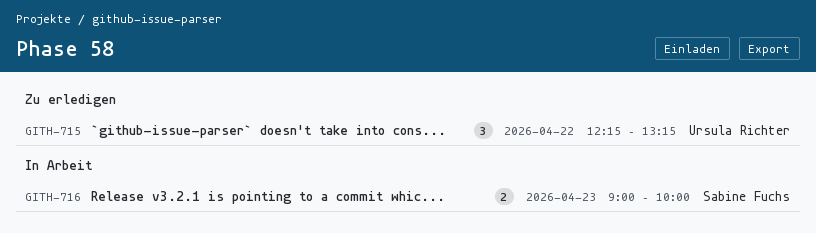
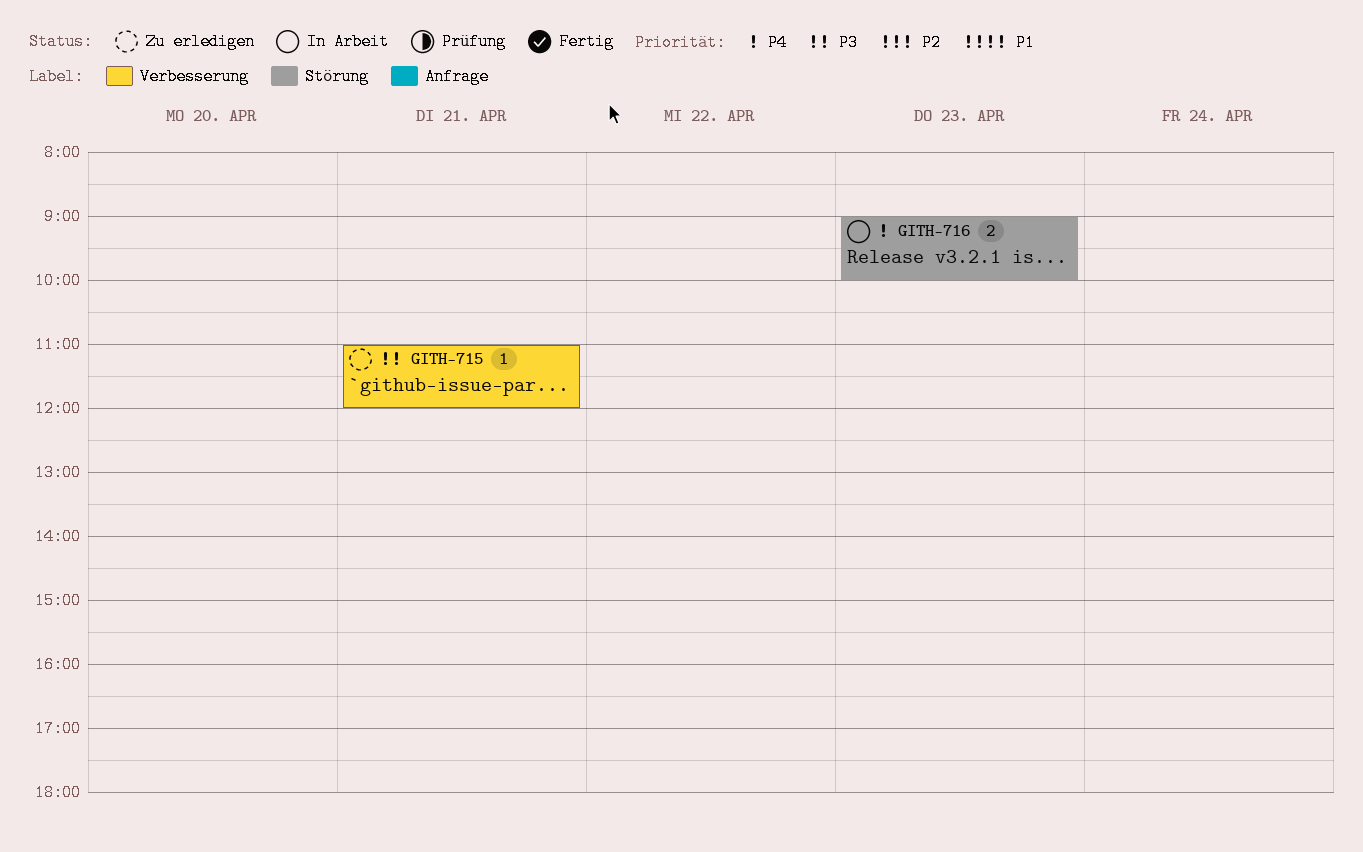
GITH-715, estimate: 3 -> 1
GITH-715, day: Apr 22 -> Apr 21
GITH-715, begins: 12:15 -> 11:00
GITH-715, ends: 13:15 -> 12:00

